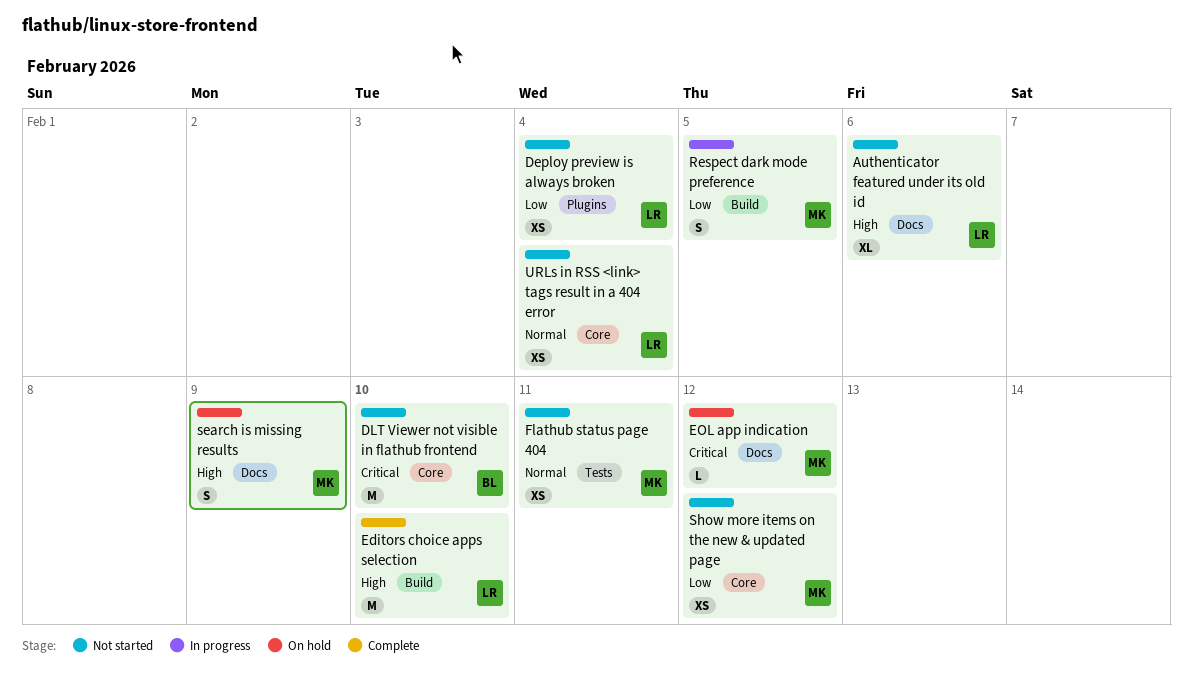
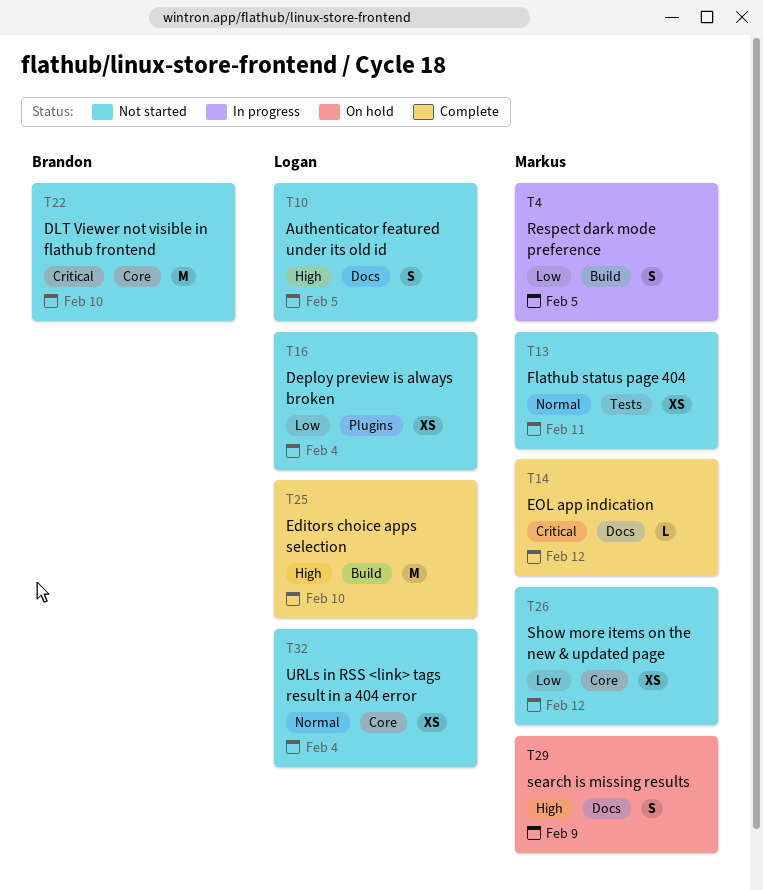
Authenticator featured under its old id, estimate: XL -> S
Authenticator featured under its old id, due: Feb 6 -> Feb 5
EOL app indication, status: On hold -> Complete

